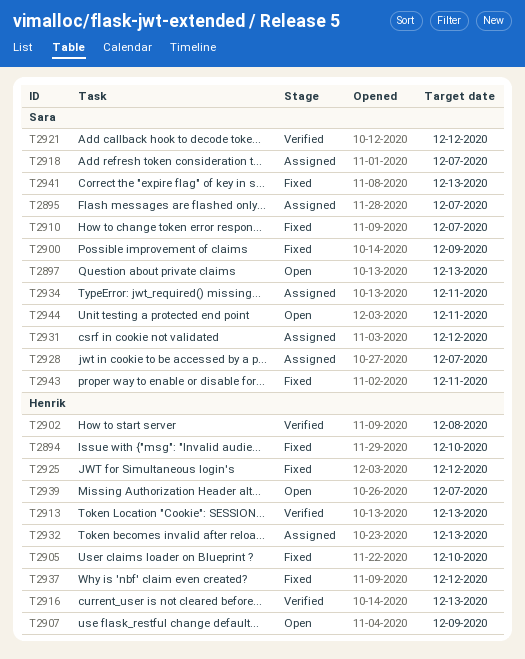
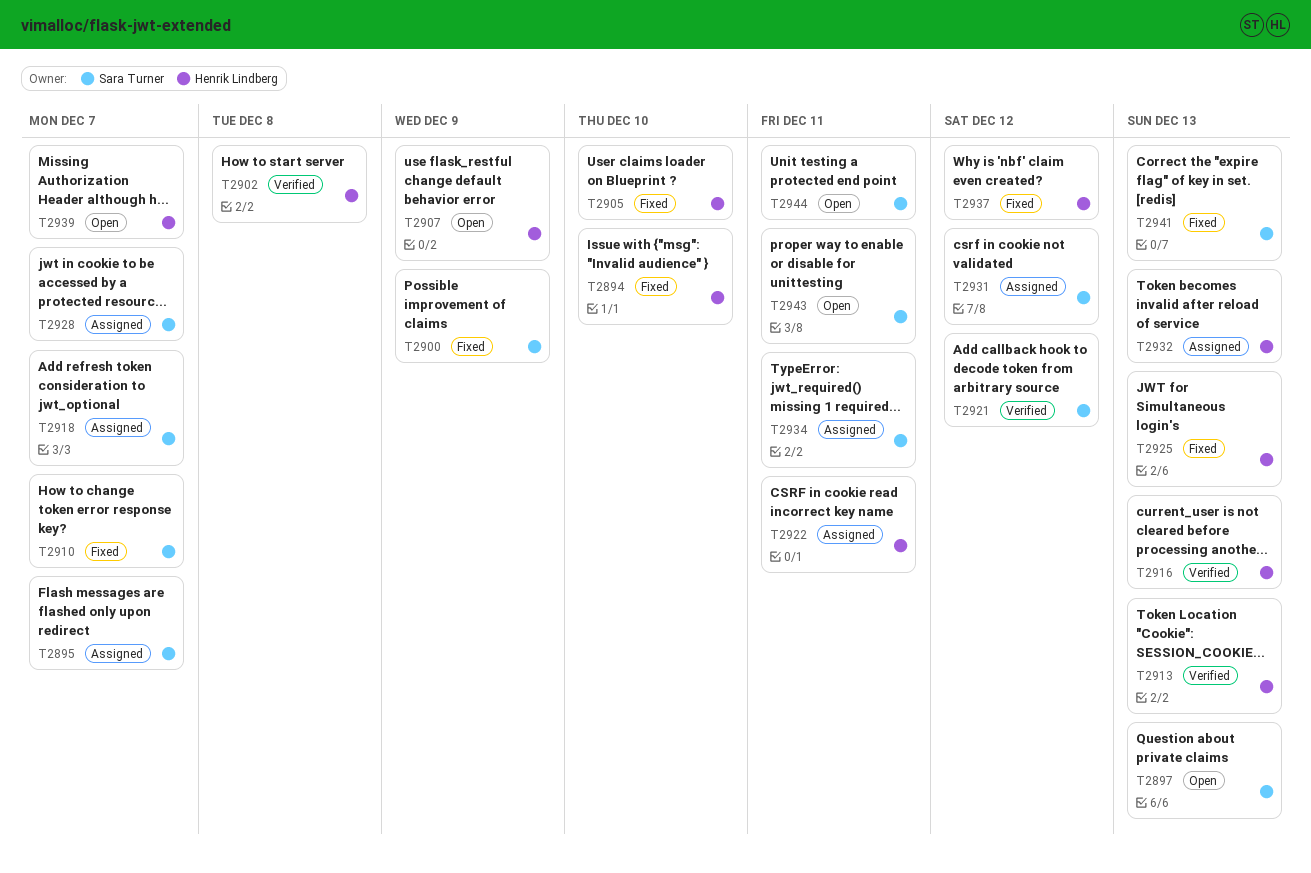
T2922: none -> present
T2925, due: Dec 12 -> Dec 13
T2943, status: Fixed -> Open

